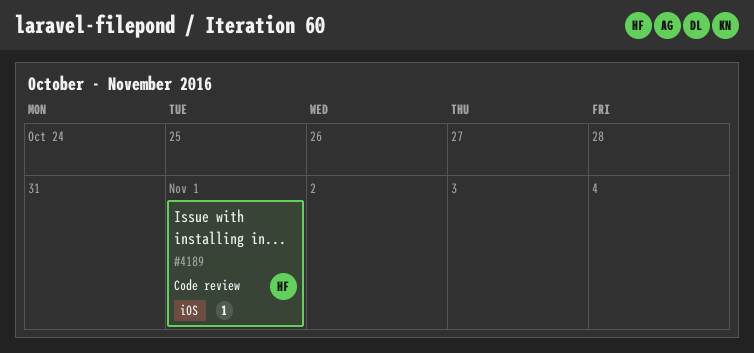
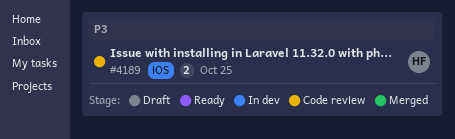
#4189, estimate: 1 -> 2
#4189, due: Nov 1 -> Oct 25

